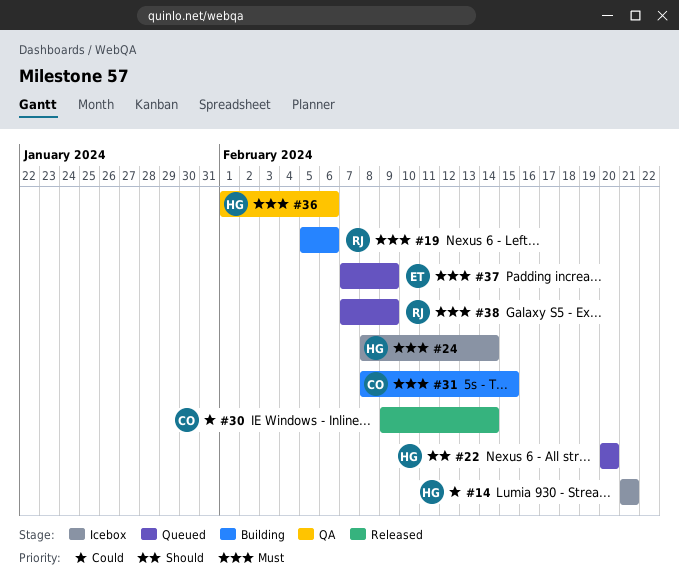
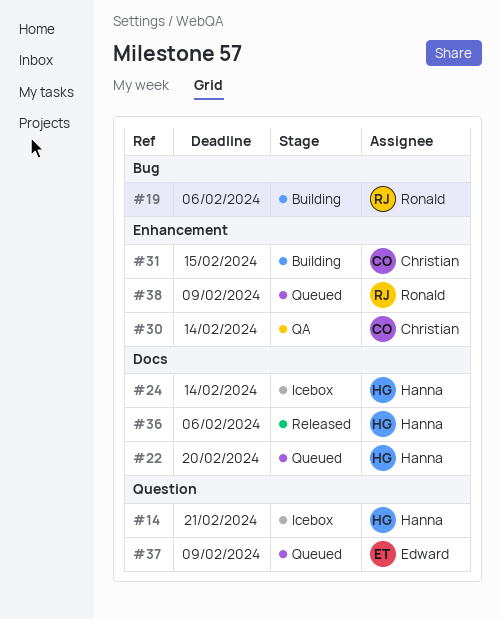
#30, status: Released -> QA
#36, status: QA -> Released

